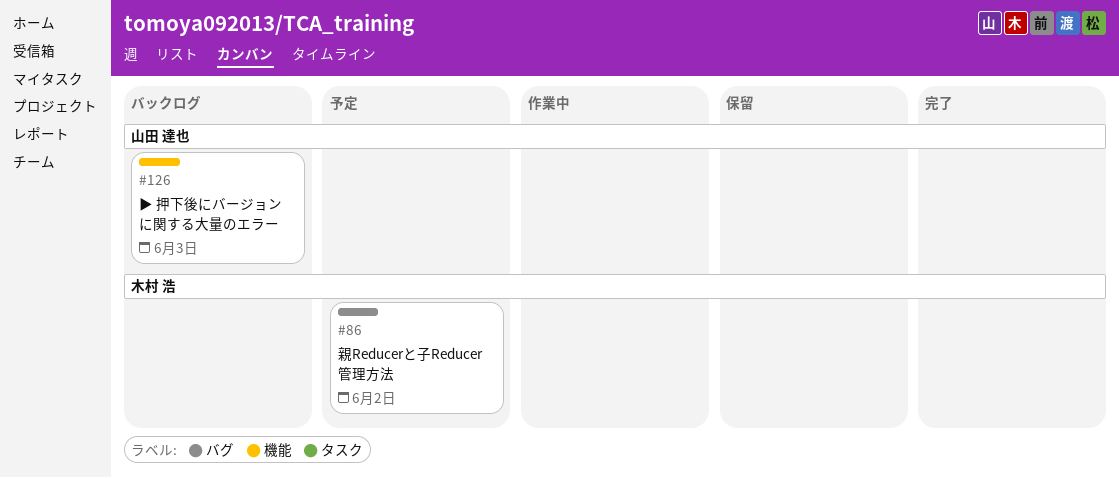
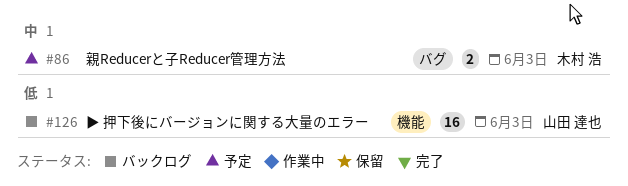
#86, due: Jun 2 -> Jun 3

